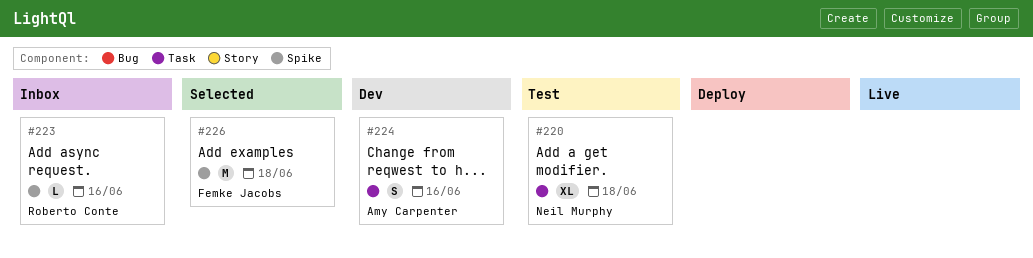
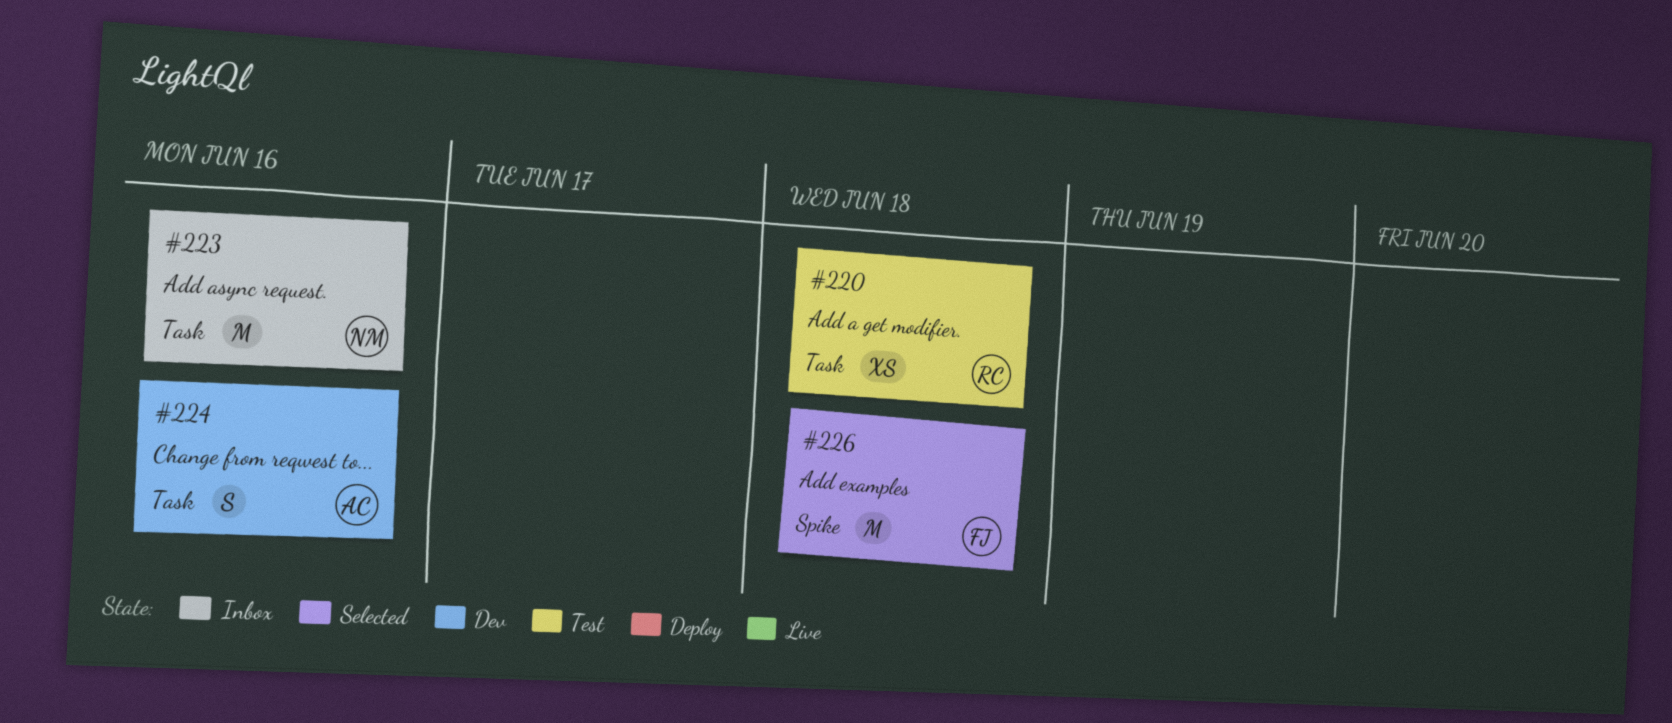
#220, owner: Neil Murphy -> Roberto Conte
#220, estimate: XL -> XS
#223, owner: Roberto Conte -> Neil Murphy
#223, label: Spike -> Task
#223, estimate: L -> M

